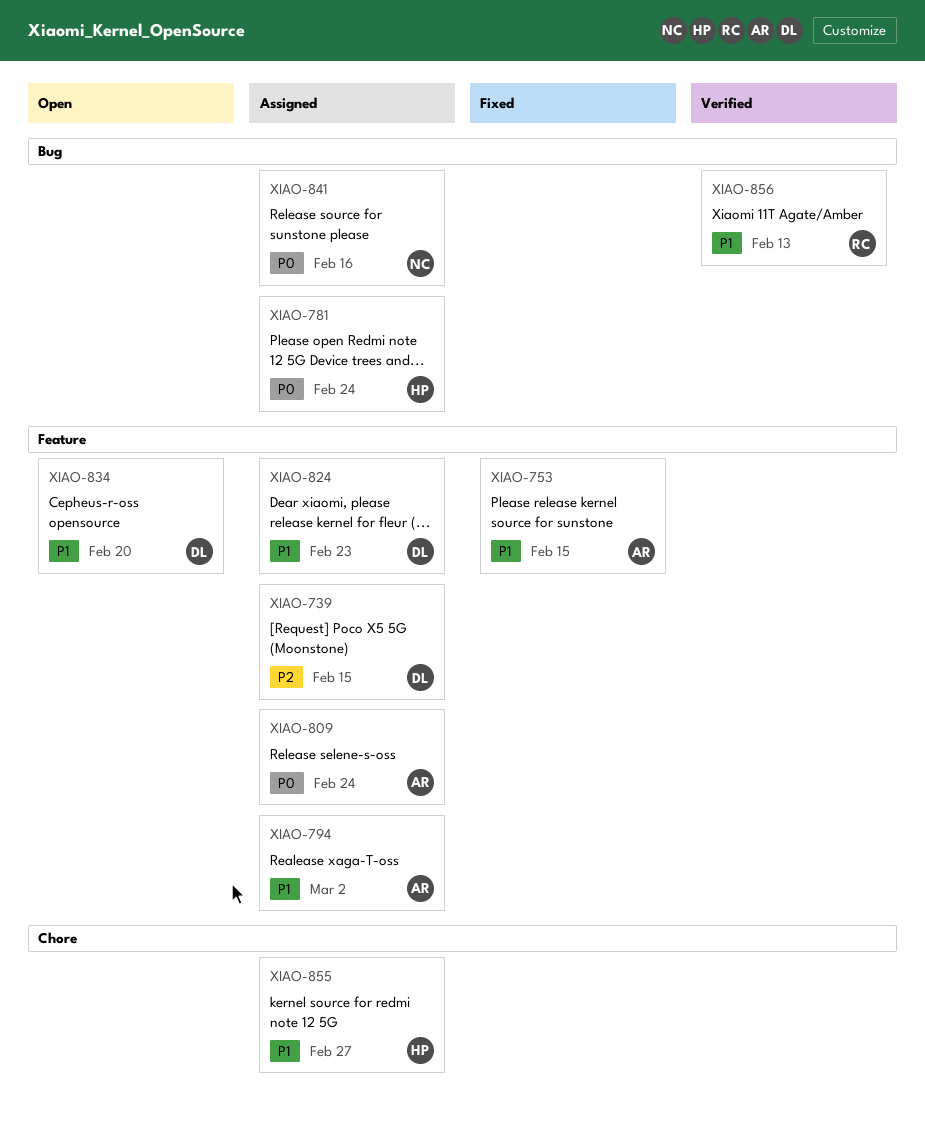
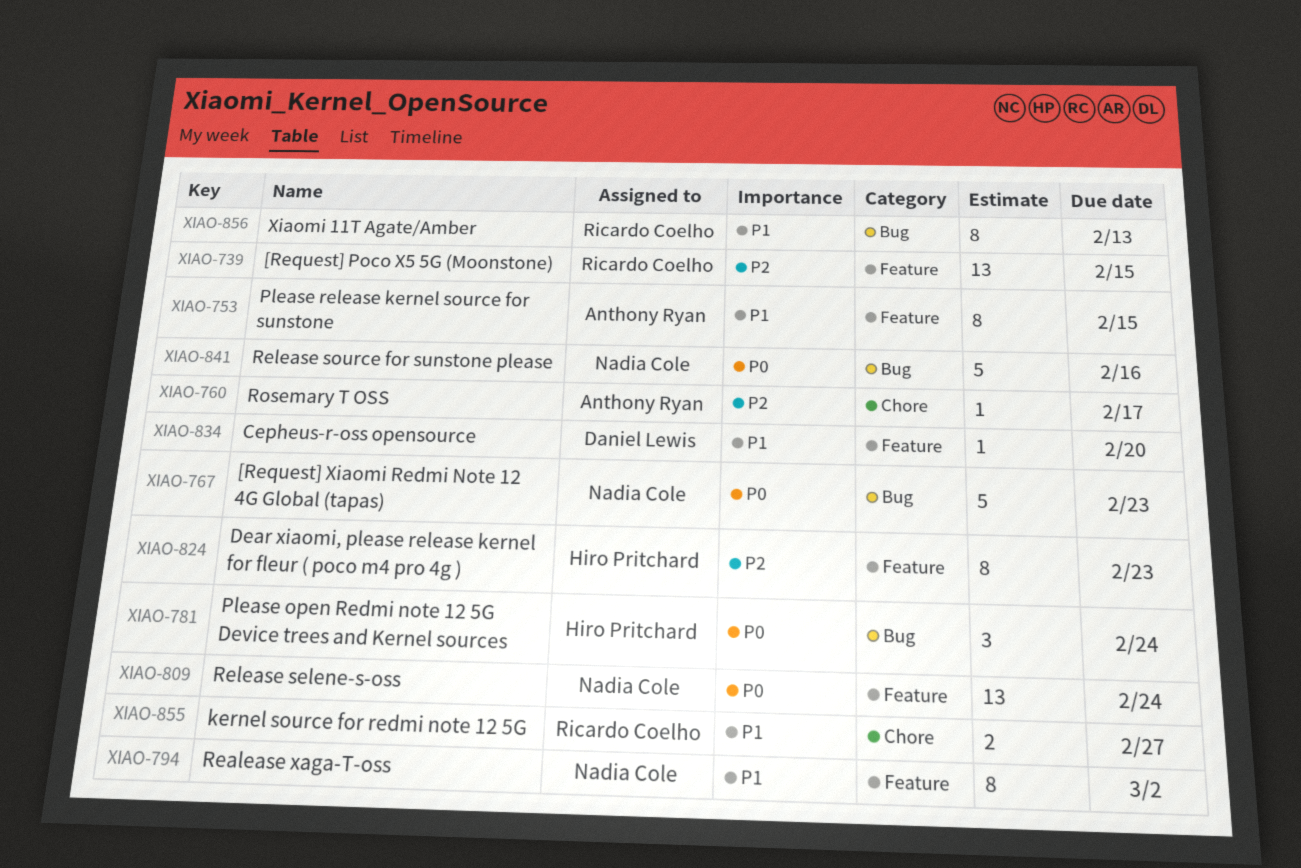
XIAO-739, owner: Daniel Lewis -> Ricardo Coelho
XIAO-760: none -> present
XIAO-767: none -> present
XIAO-794, owner: Anthony Ryan -> Nadia Cole
XIAO-809, owner: Anthony Ryan -> Nadia Cole
XIAO-824, owner: Daniel Lewis -> Hiro Pritchard
XIAO-824, priority: P1 -> P2
XIAO-855, owner: Hiro Pritchard -> Ricardo Coelho

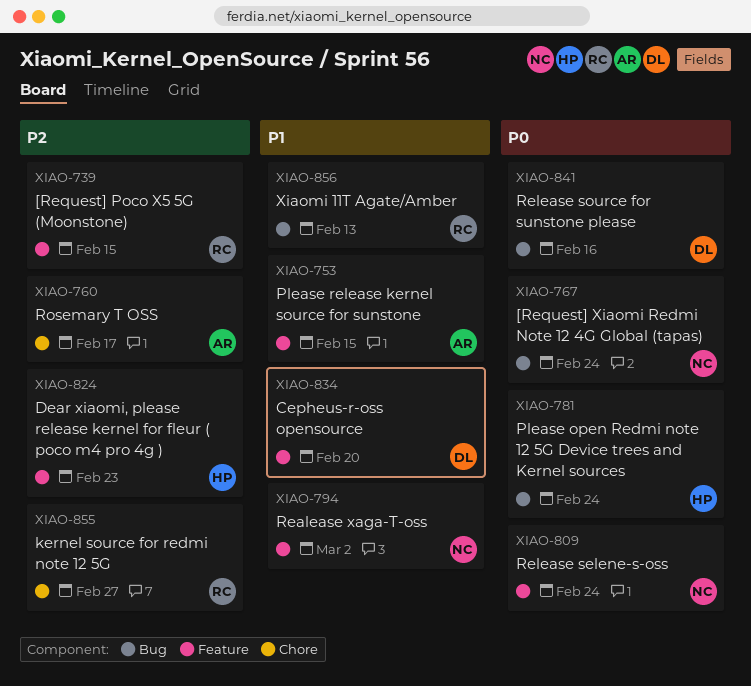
XIAO-767, due: Feb 23 -> Feb 24
XIAO-841, owner: Nadia Cole -> Daniel Lewis
XIAO-855, priority: P1 -> P2

